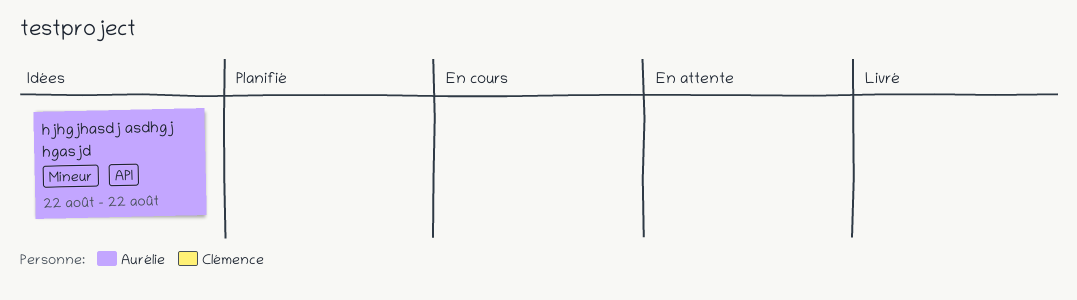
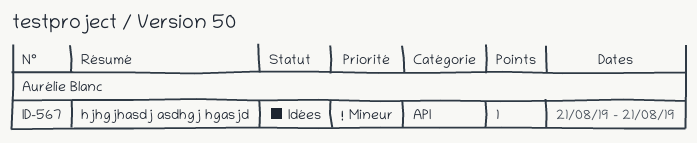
hjhgjhasdj asdhgj hgasjd, start: Aug 22 -> Aug 21
hjhgjhasdj asdhgj hgasjd, due: Aug 22 -> Aug 21

